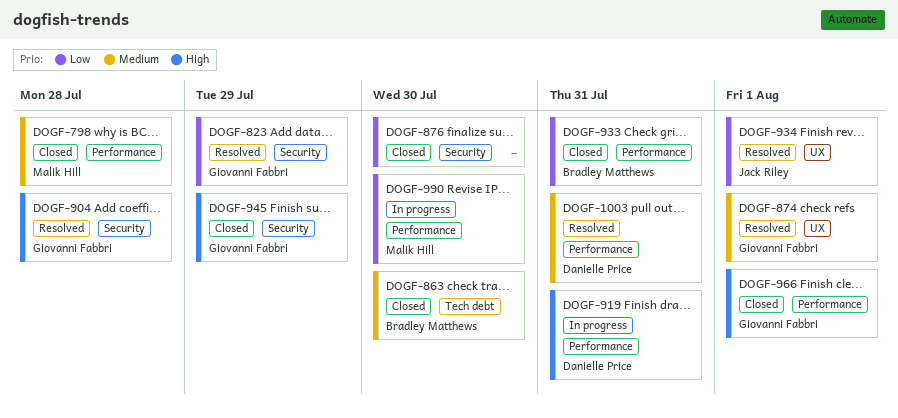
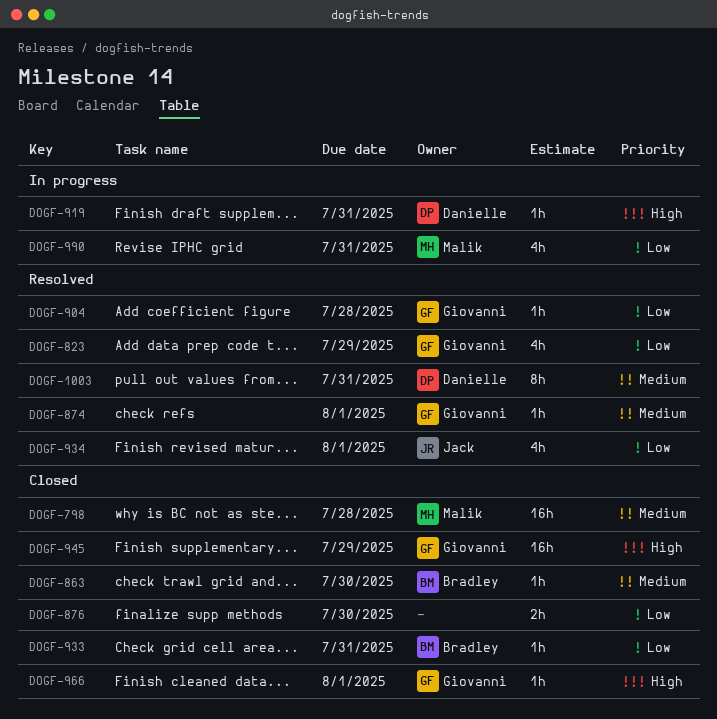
DOGF-904, priority: High -> Low
DOGF-990, due: Jul 30 -> Jul 31

